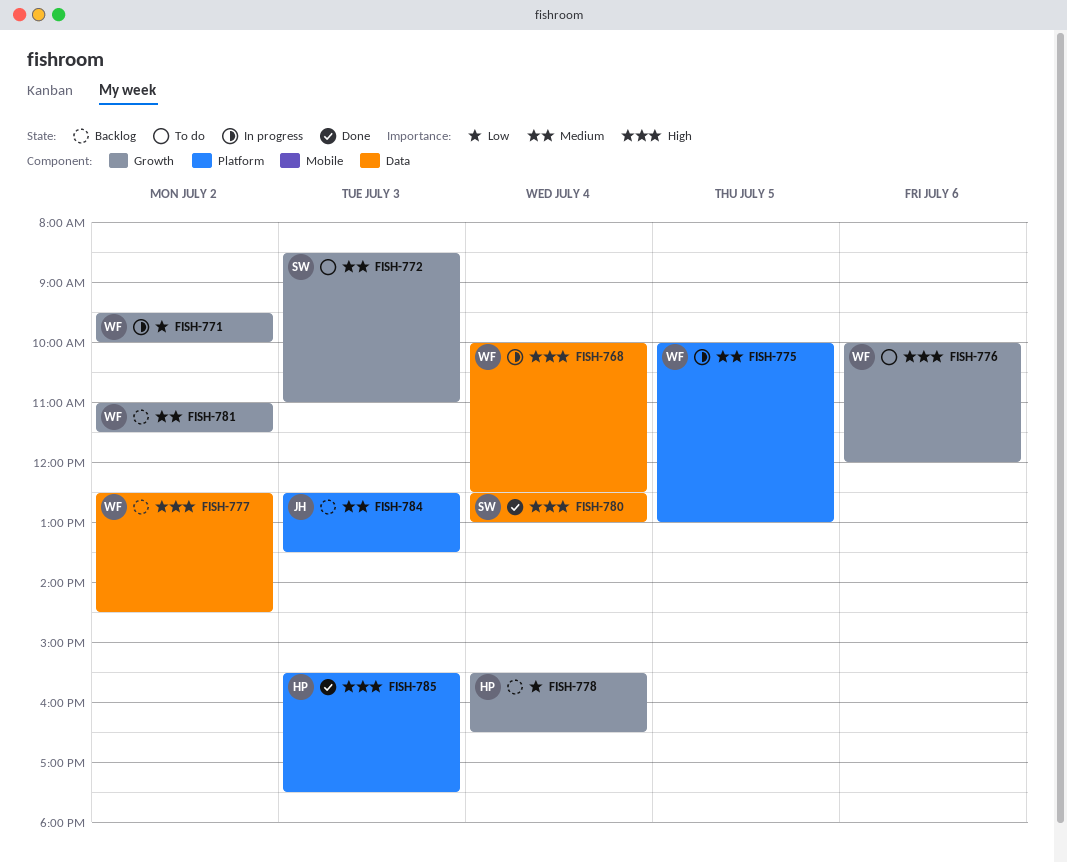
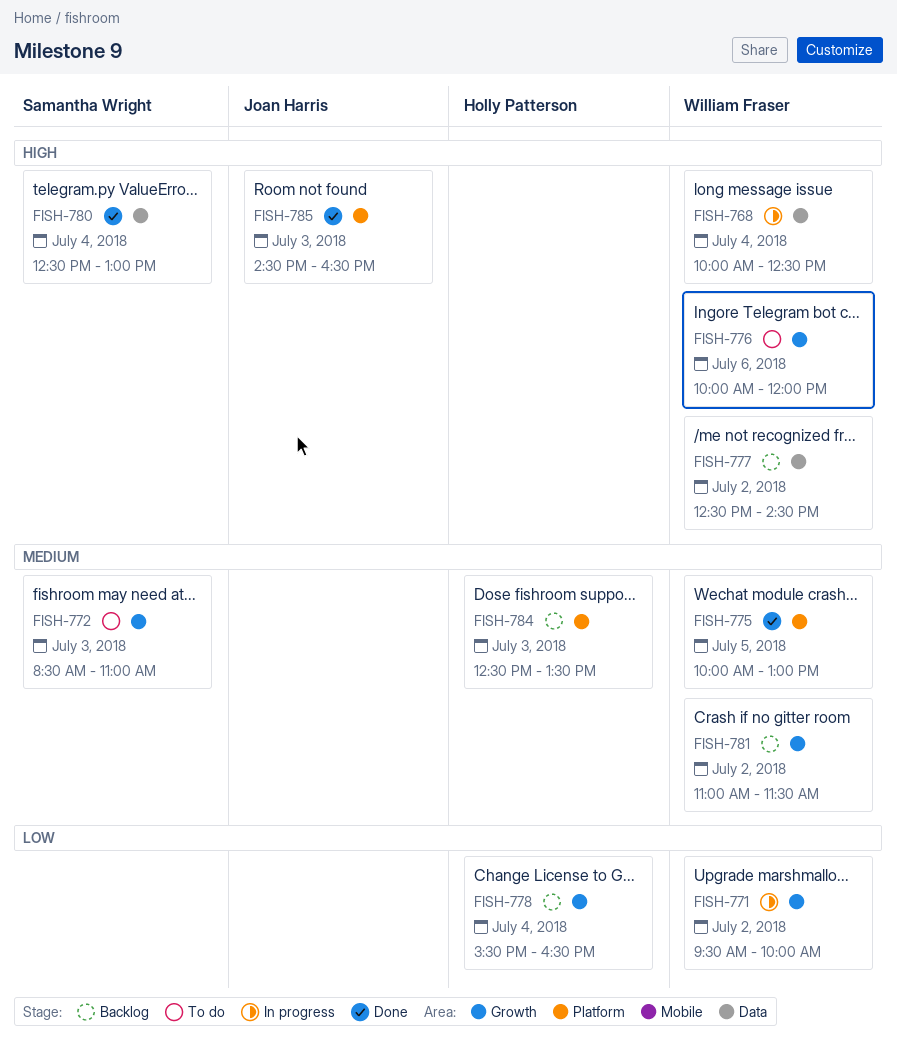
FISH-775, status: In progress -> Done
FISH-784, owner: Joan Harris -> Holly Patterson
FISH-785, owner: Holly Patterson -> Joan Harris
FISH-785, begins: 15:30 -> 14:30
FISH-785, ends: 17:30 -> 16:30

